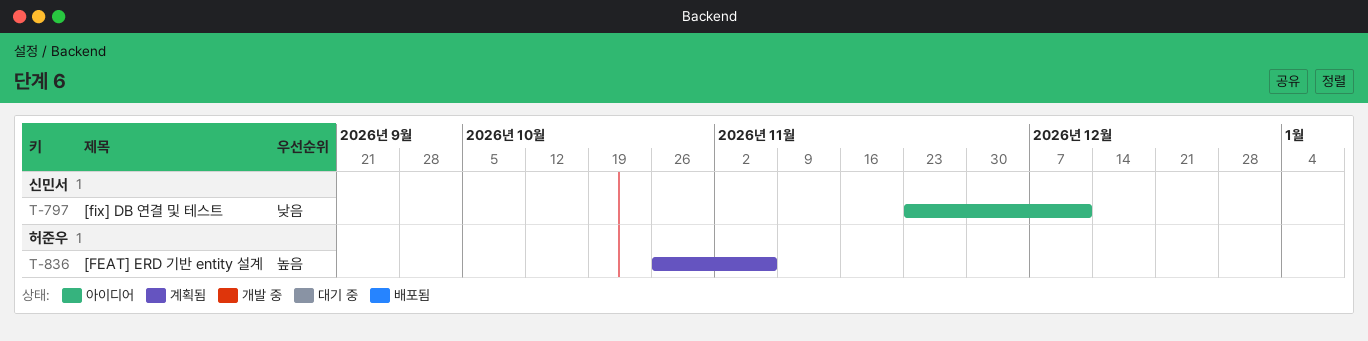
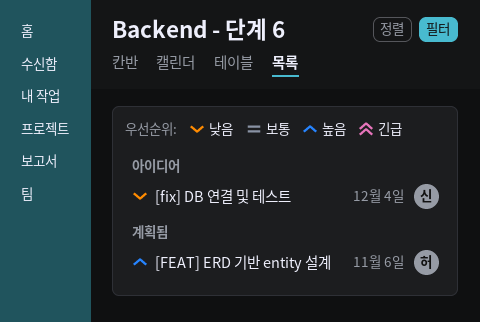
[fix] DB 연결 및 테스트, due: Dec 11 -> Dec 4

